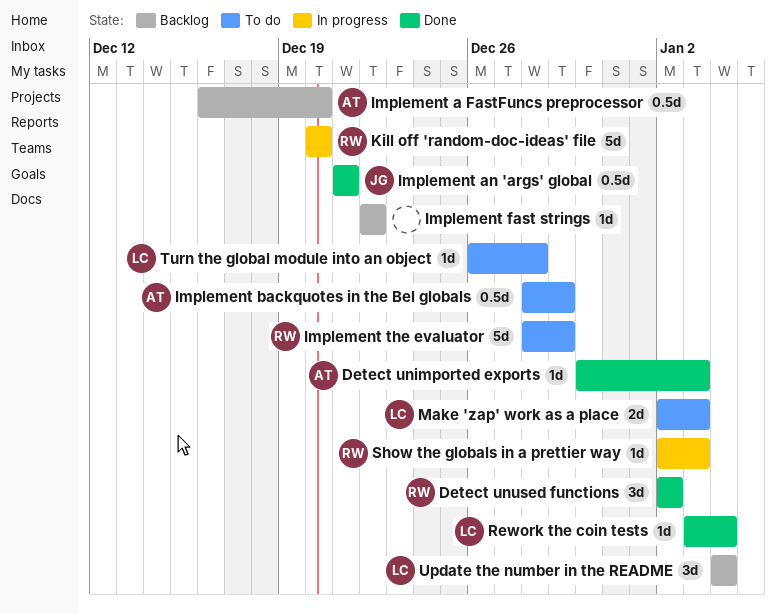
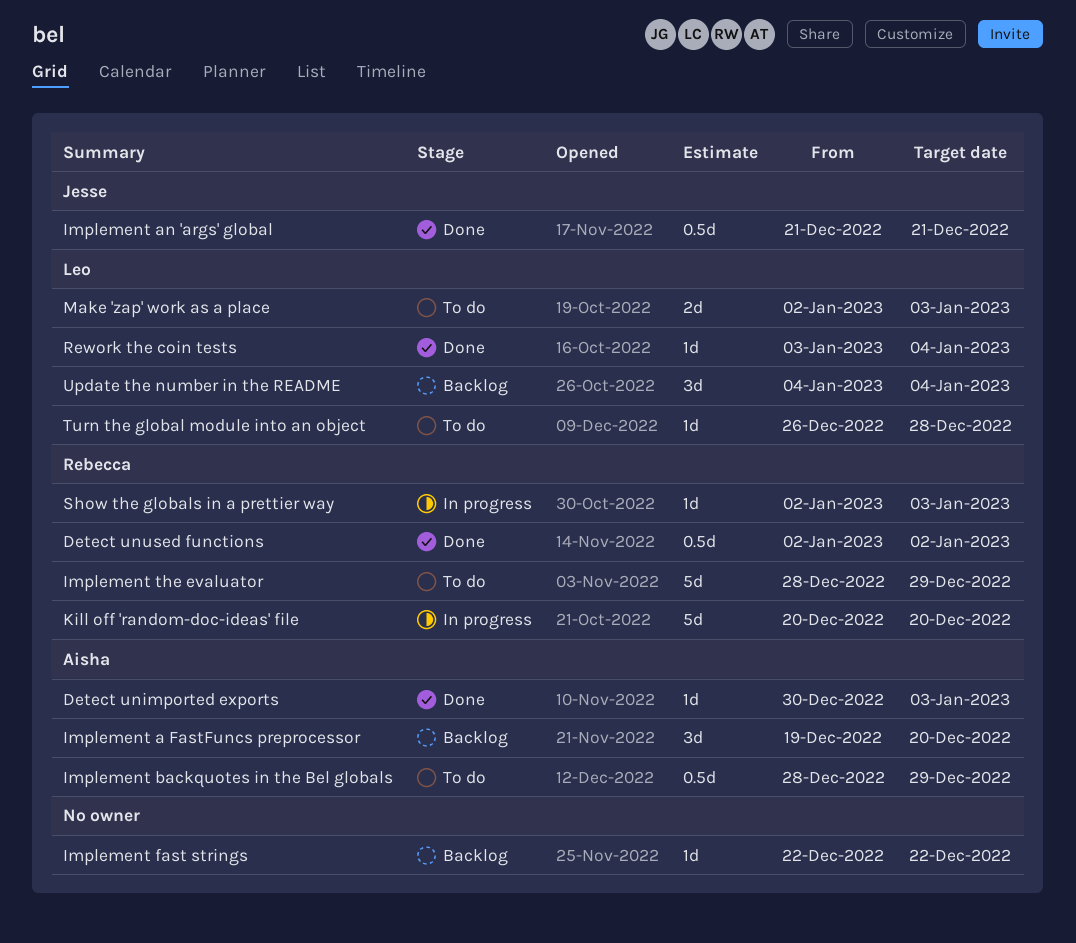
Detect unused functions, estimate: 3d -> 0.5d
Implement a FastFuncs preprocessor, estimate: 0.5d -> 3d
Implement a FastFuncs preprocessor, start: Dec 16 -> Dec 19

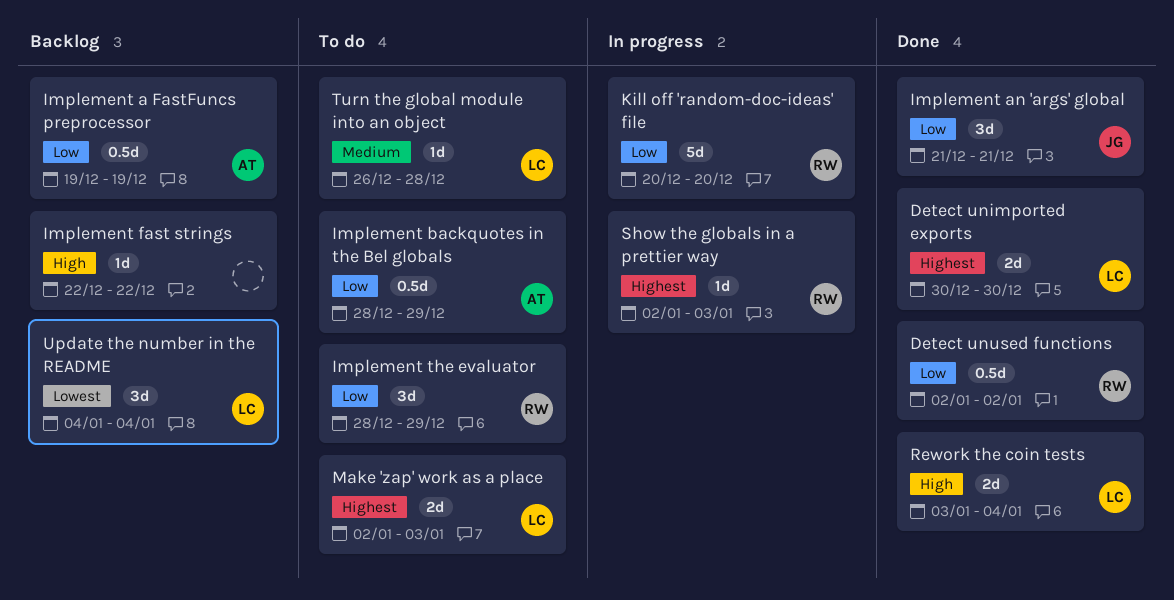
Detect unimported exports, owner: Aisha -> Leo
Detect unimported exports, estimate: 1d -> 2d
Detect unimported exports, due: Jan 3 -> Dec 30
Implement a FastFuncs preprocessor, estimate: 3d -> 0.5d
Implement a FastFuncs preprocessor, due: Dec 20 -> Dec 19
Implement an 'args' global, estimate: 0.5d -> 3d
Implement the evaluator, estimate: 5d -> 3d
Rework the coin tests, estimate: 1d -> 2d

